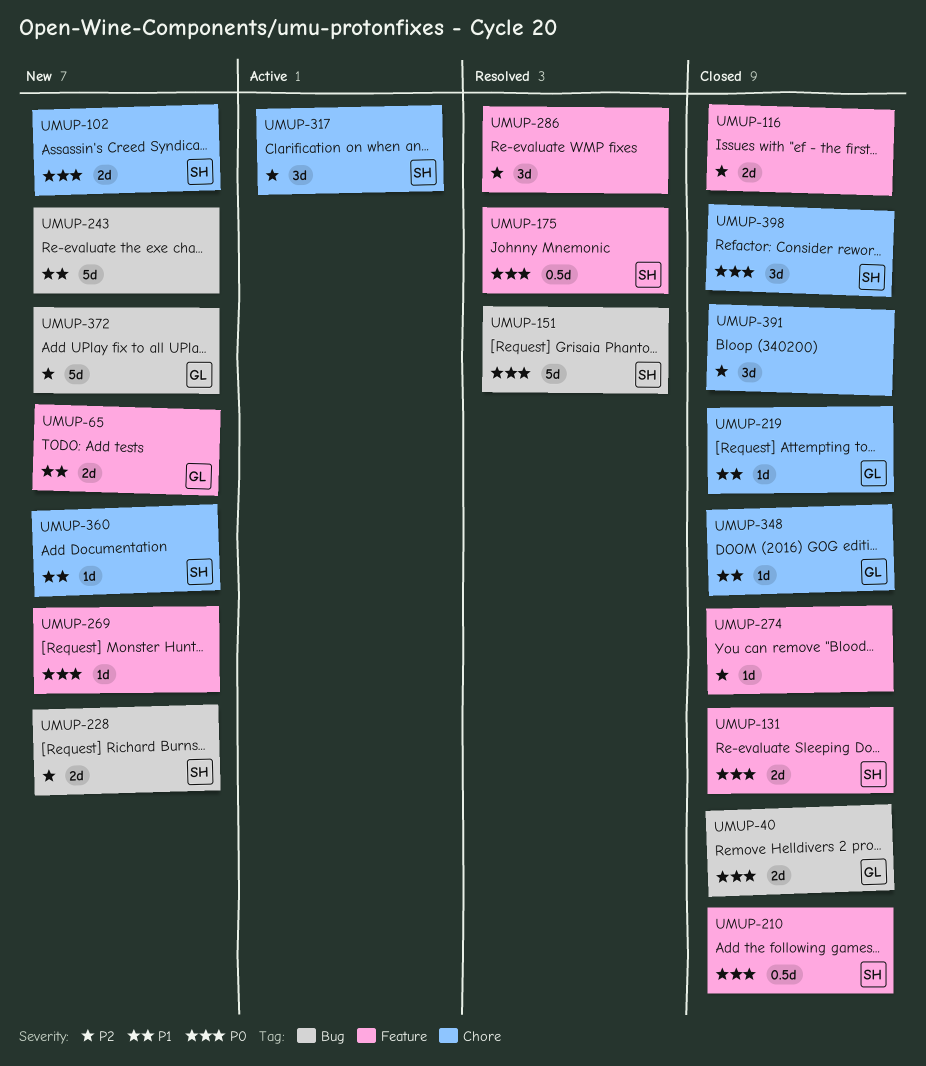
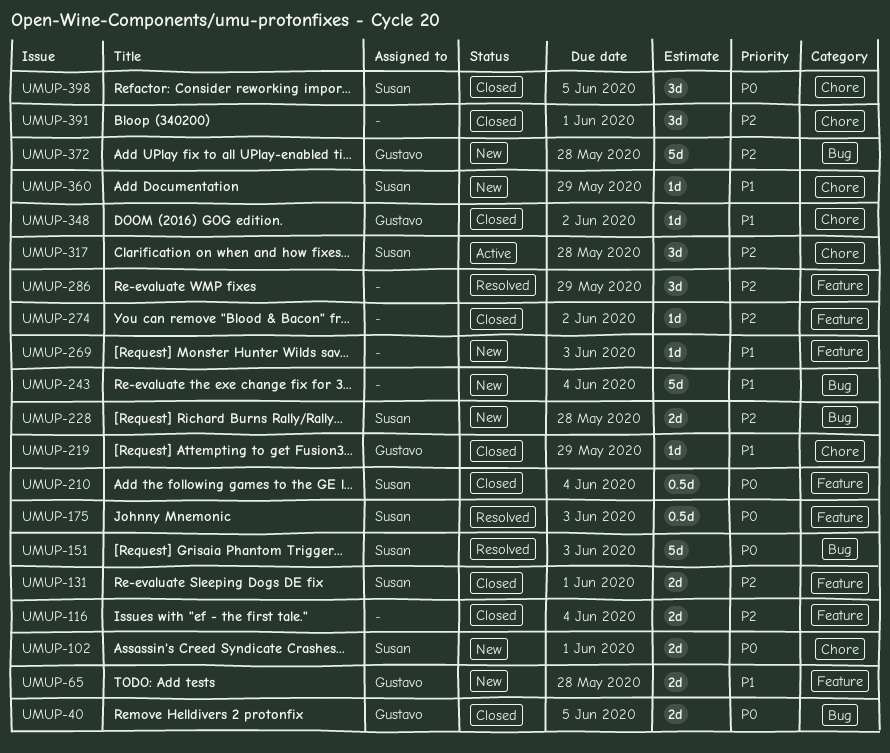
UMUP-131, priority: P0 -> P2
UMUP-269, priority: P0 -> P1

